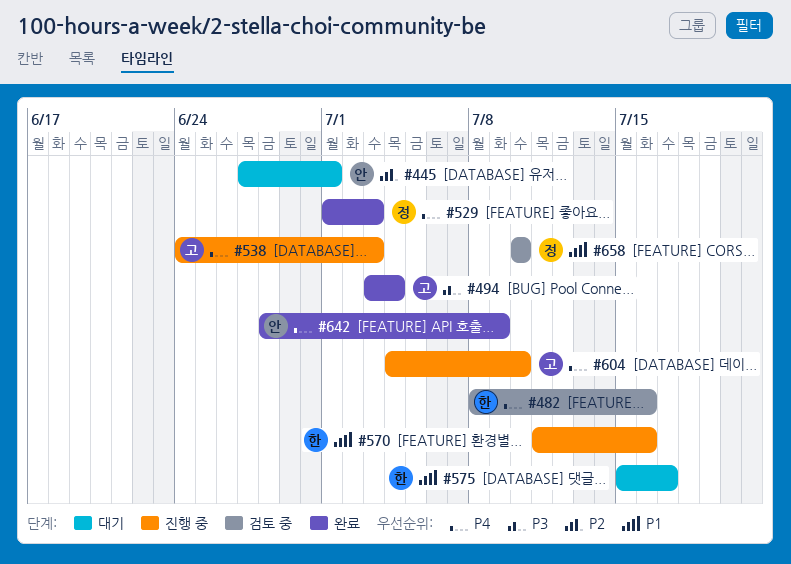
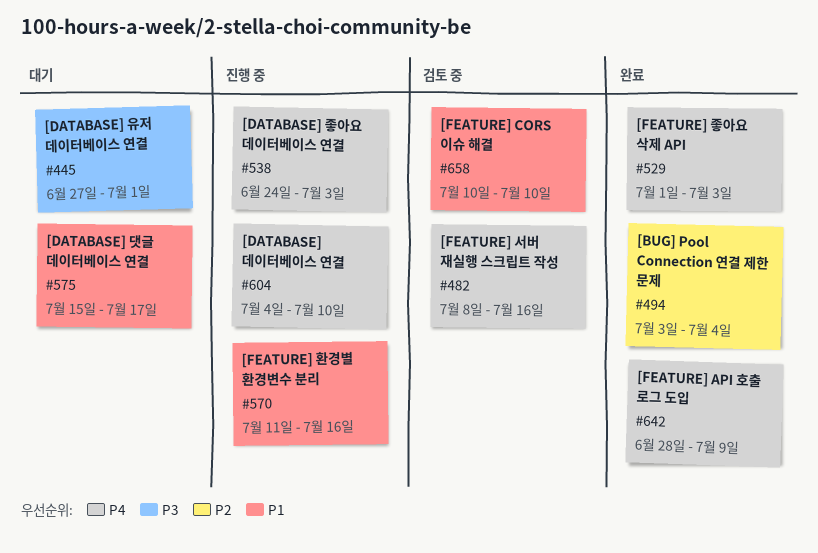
#445, priority: P2 -> P3
#494, priority: P3 -> P2

